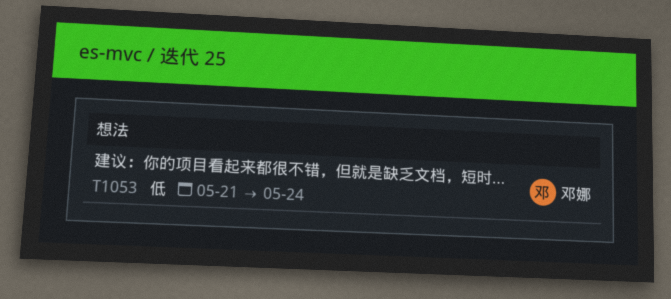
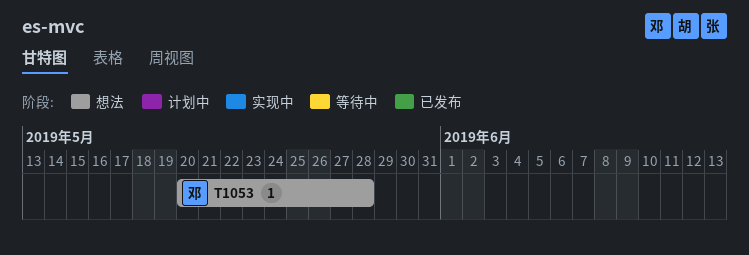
T1053, start: May 21 -> May 20
T1053, due: May 24 -> May 28

